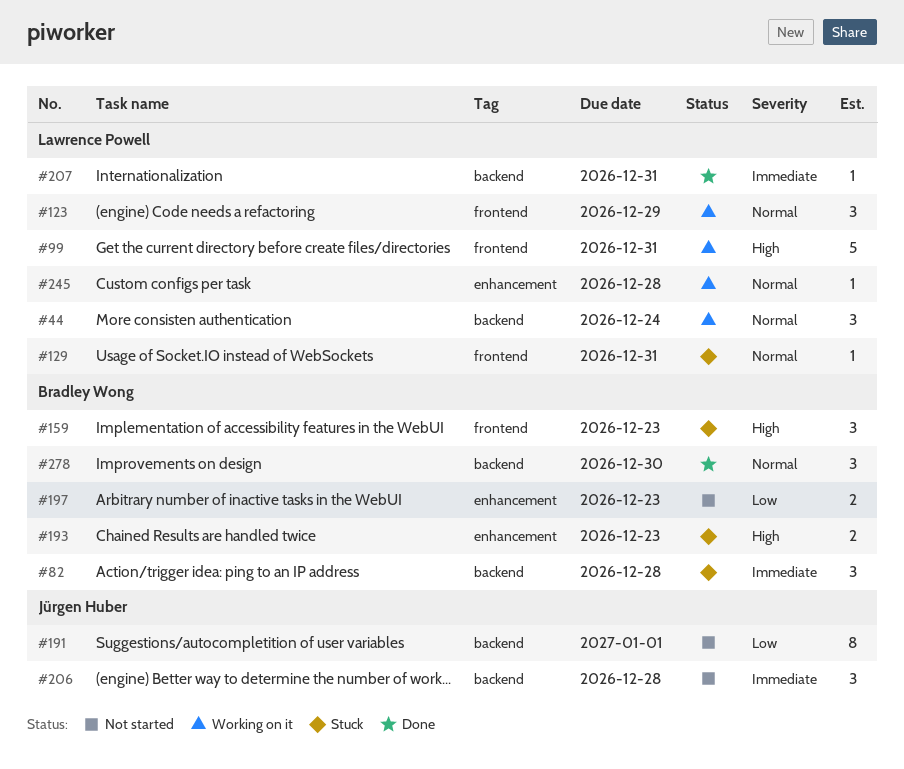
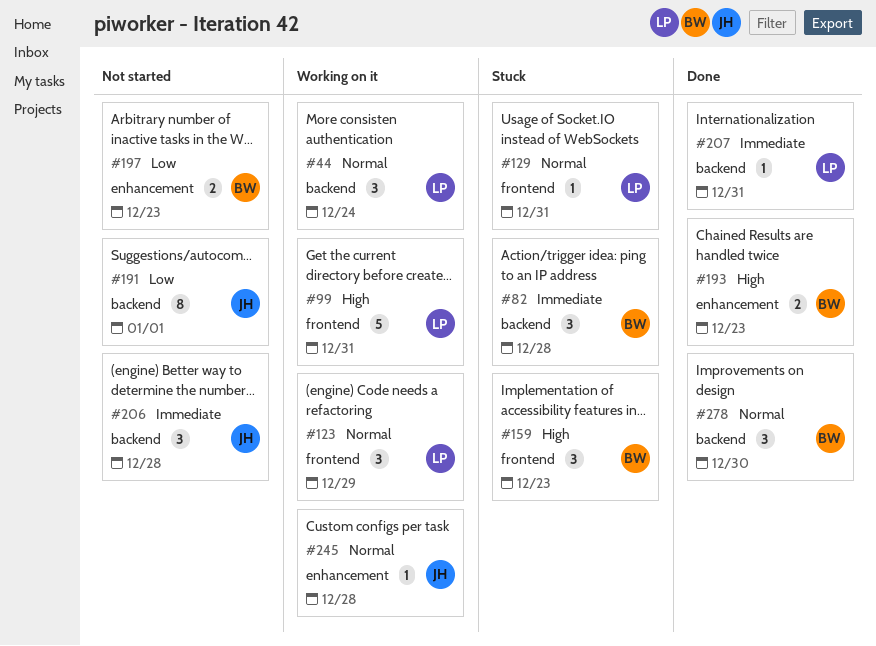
#193, status: Stuck -> Done
#245, owner: Lawrence Powell -> Jürgen Huber

